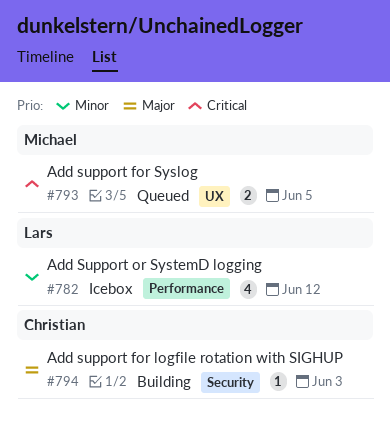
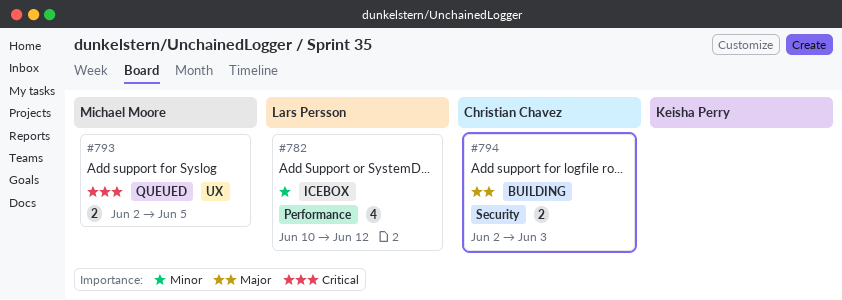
#794, estimate: 1 -> 2

